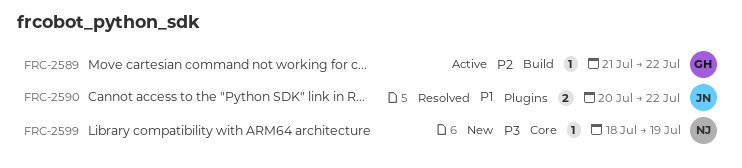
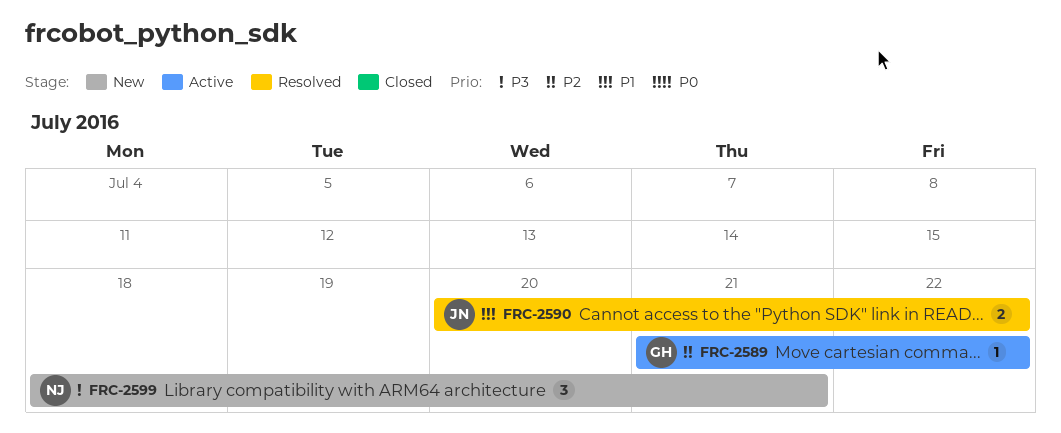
FRC-2599, estimate: 1 -> 3
FRC-2599, due: Jul 19 -> Jul 21

